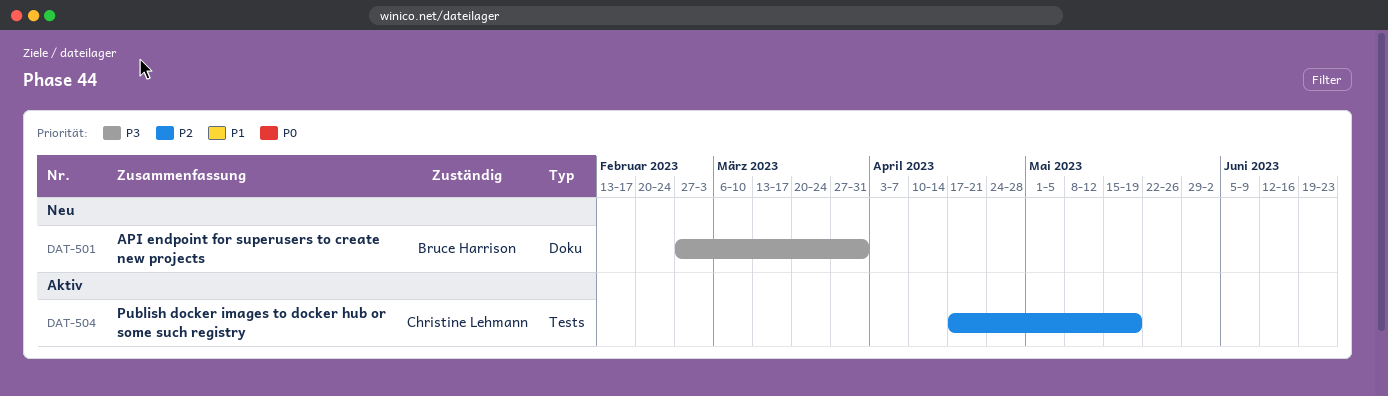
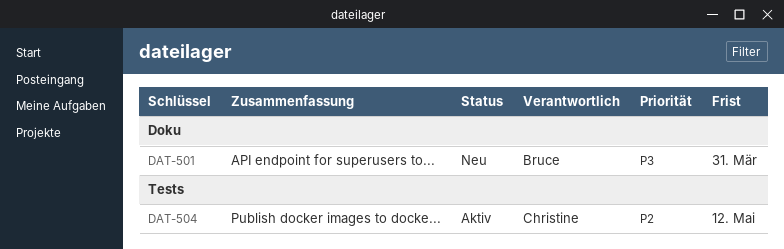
DAT-504, due: May 19 -> May 12

